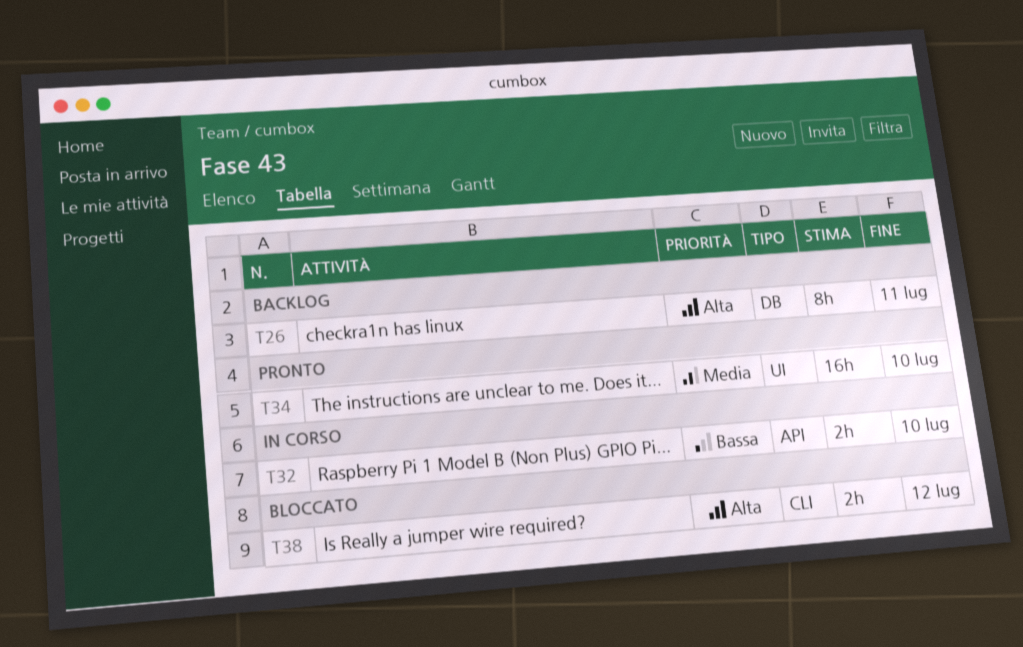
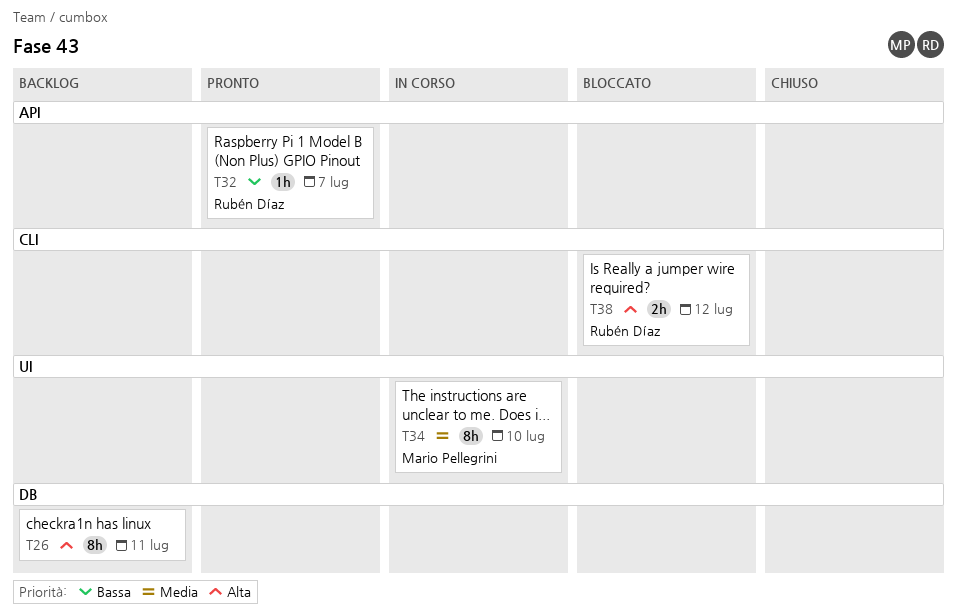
T32, status: In corso -> Pronto
T32, estimate: 2h -> 1h
T32, due: Jul 10 -> Jul 7
T34, status: Pronto -> In corso
T34, estimate: 16h -> 8h

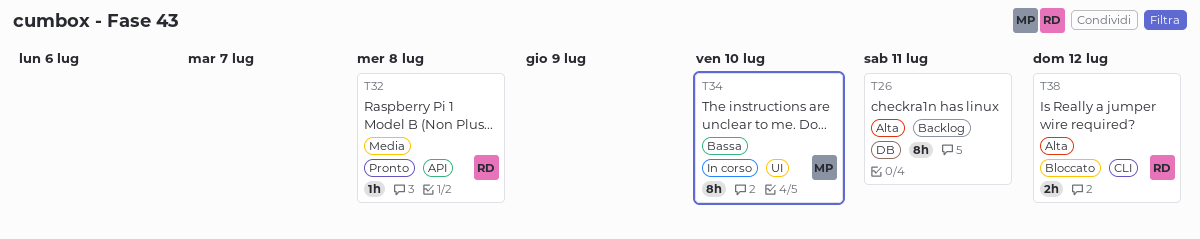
T32, priority: Bassa -> Media
T32, due: Jul 7 -> Jul 8
T34, priority: Media -> Bassa

